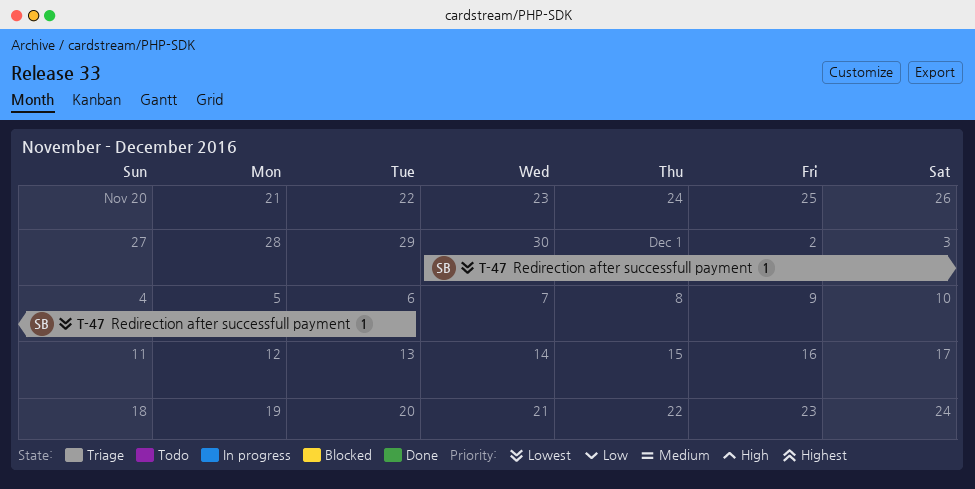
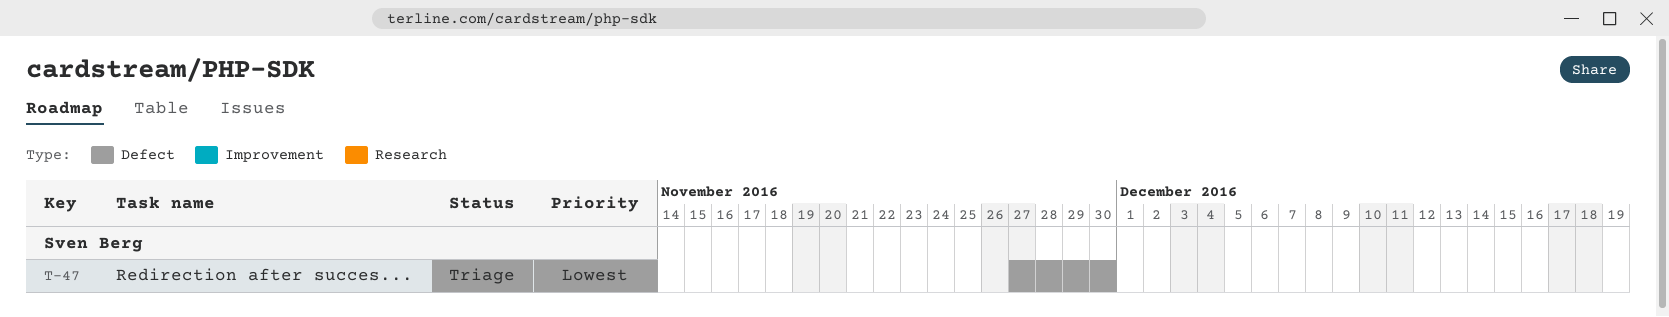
T-47, start: Nov 30 -> Nov 27
T-47, due: Dec 6 -> Nov 30

